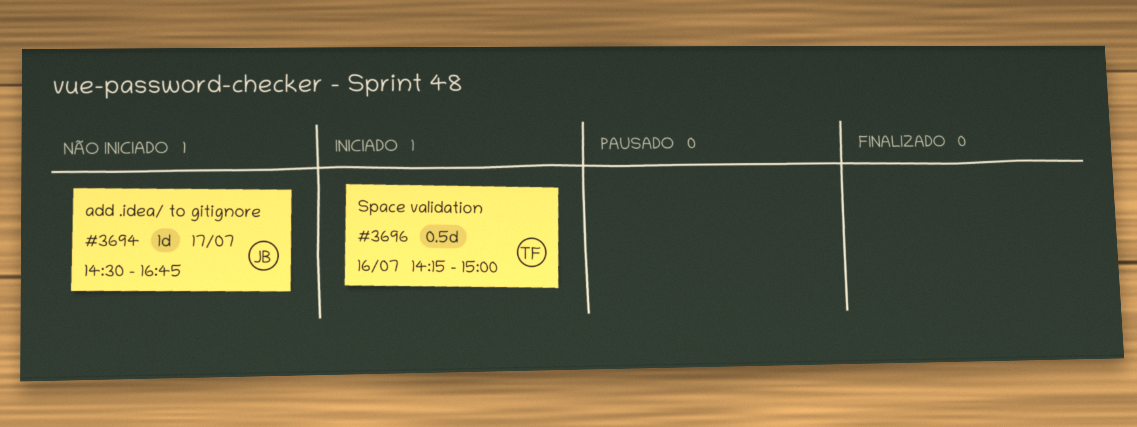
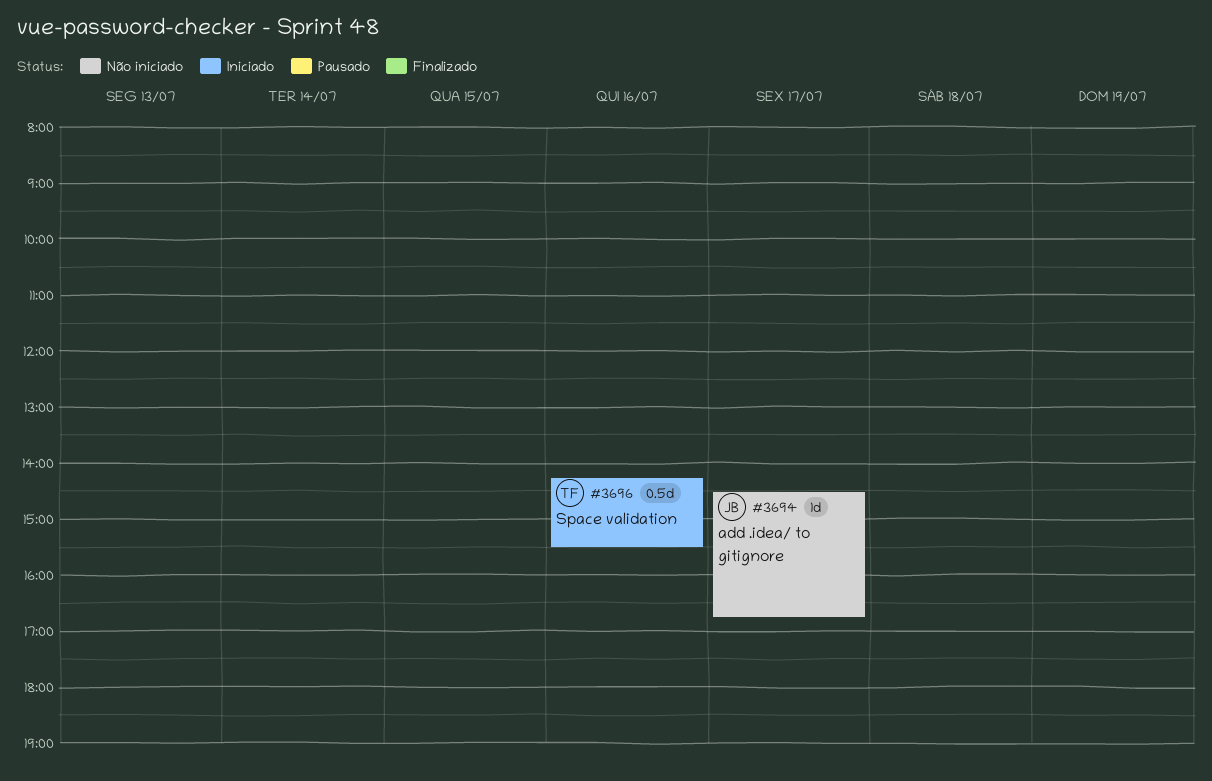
#3696, ends: 15:00 -> 15:30

